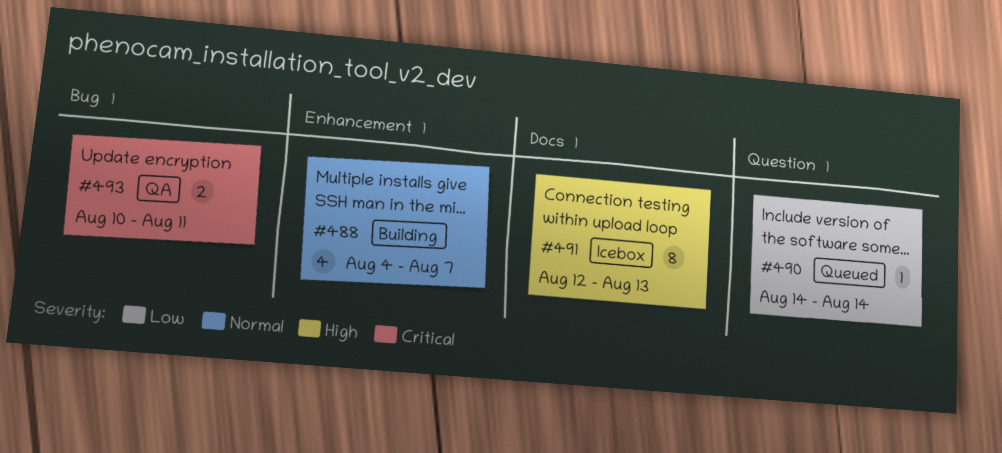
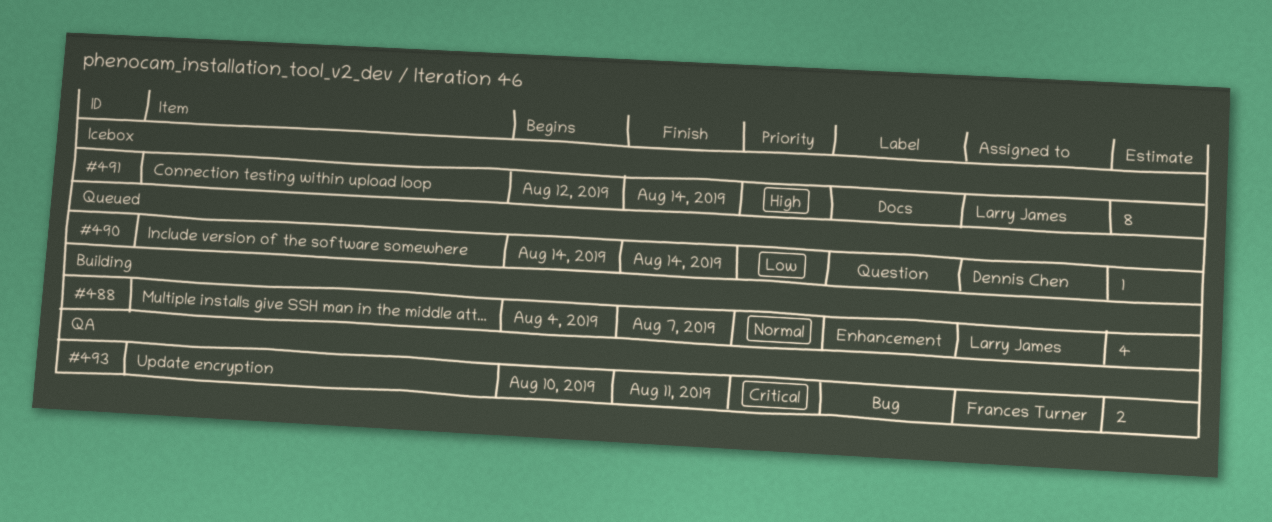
#491, due: Aug 13 -> Aug 14

